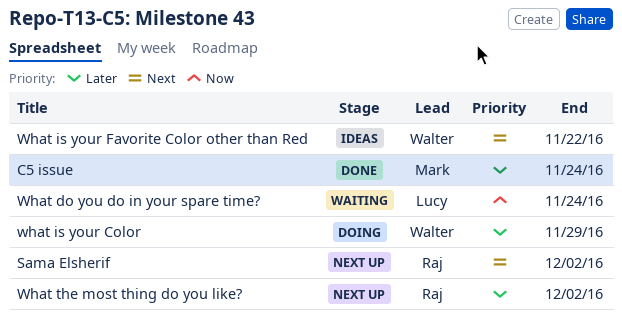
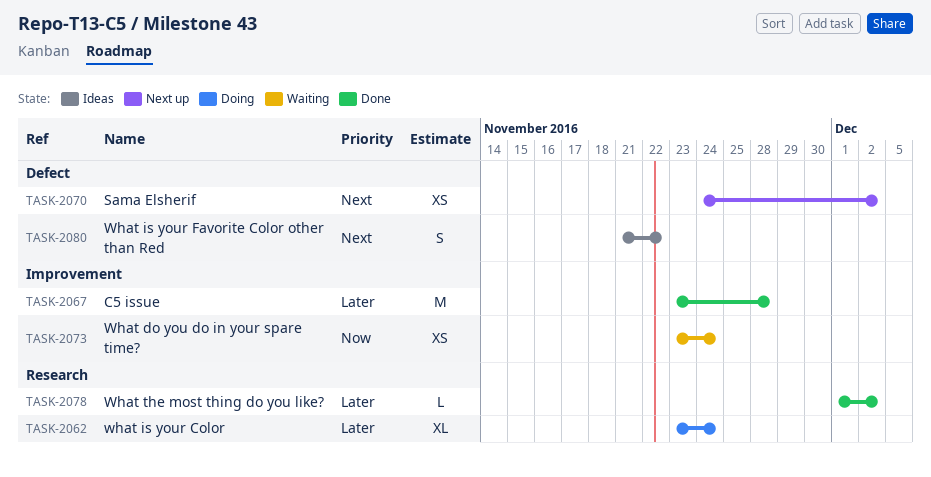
C5 issue, due: Nov 24 -> Nov 28
what is your Color, due: Nov 29 -> Nov 24
What the most thing do you like?, status: Next up -> Done

